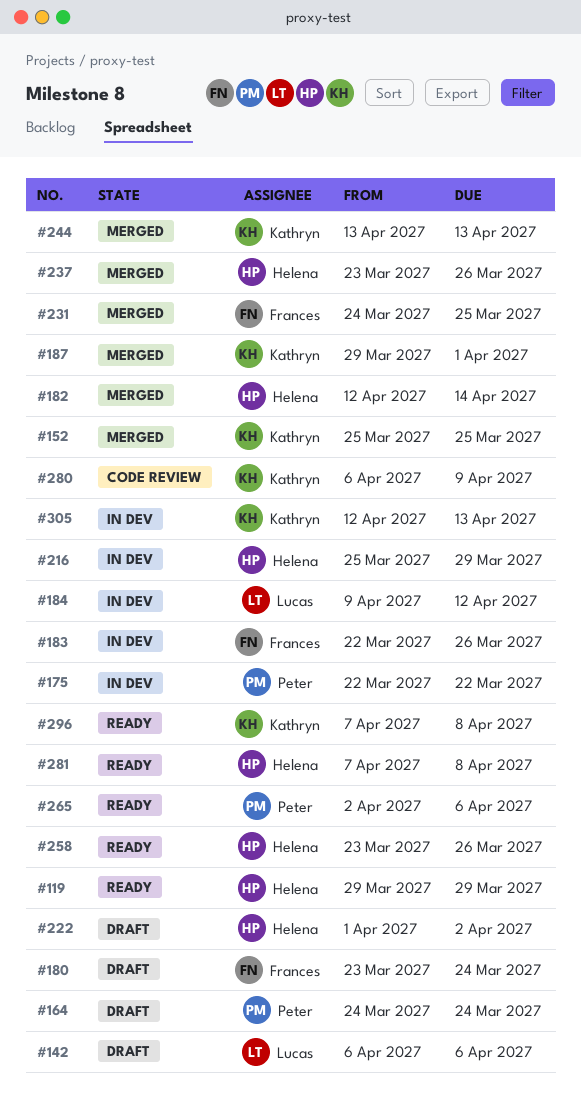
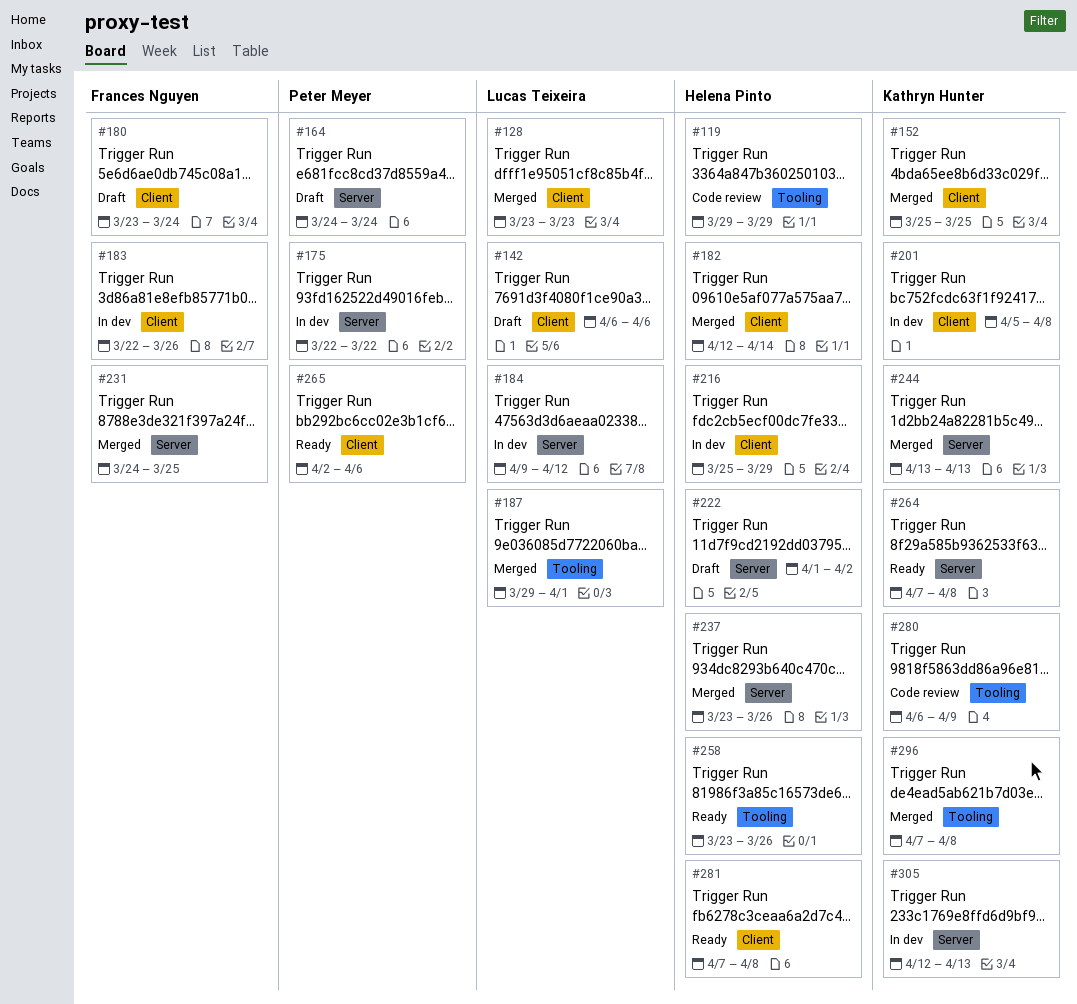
#119, status: Ready -> Code review
#128: none -> present
#187, owner: Kathryn Hunter -> Lucas Teixeira
#201: none -> present
#264: none -> present
#296, status: Ready -> Merged

